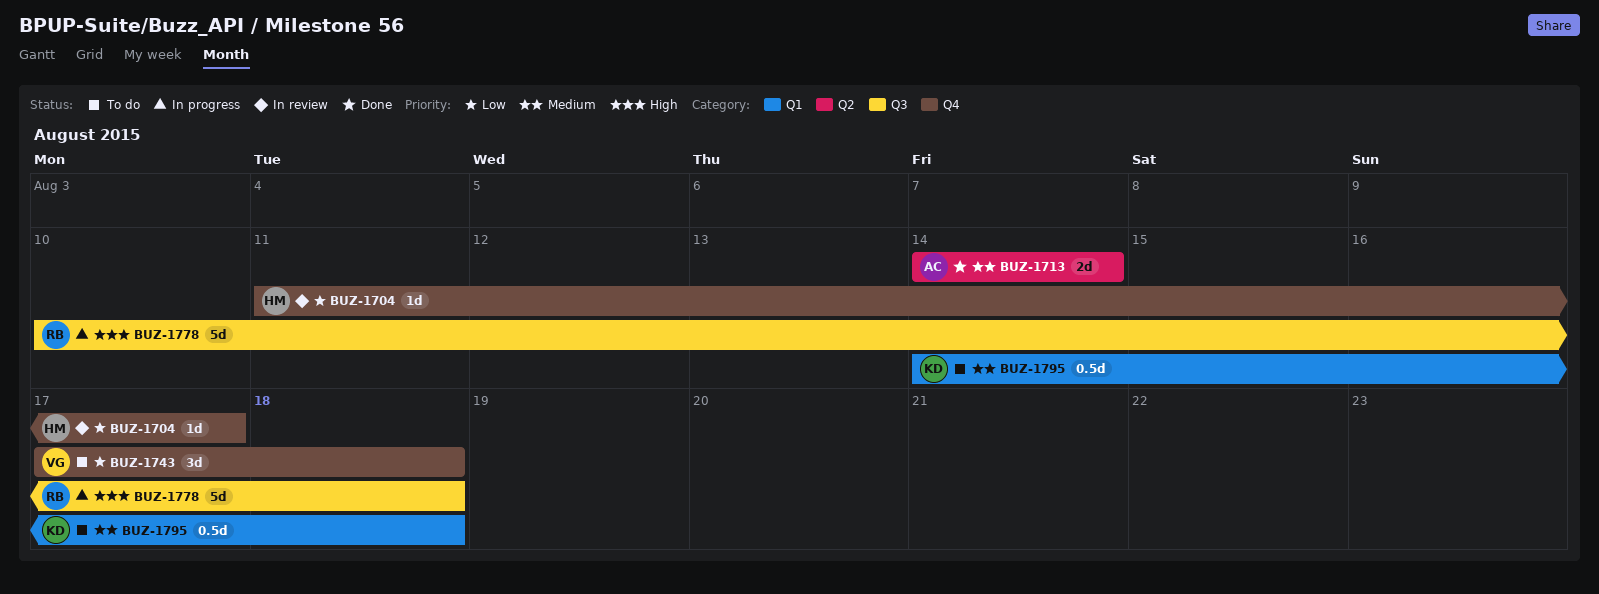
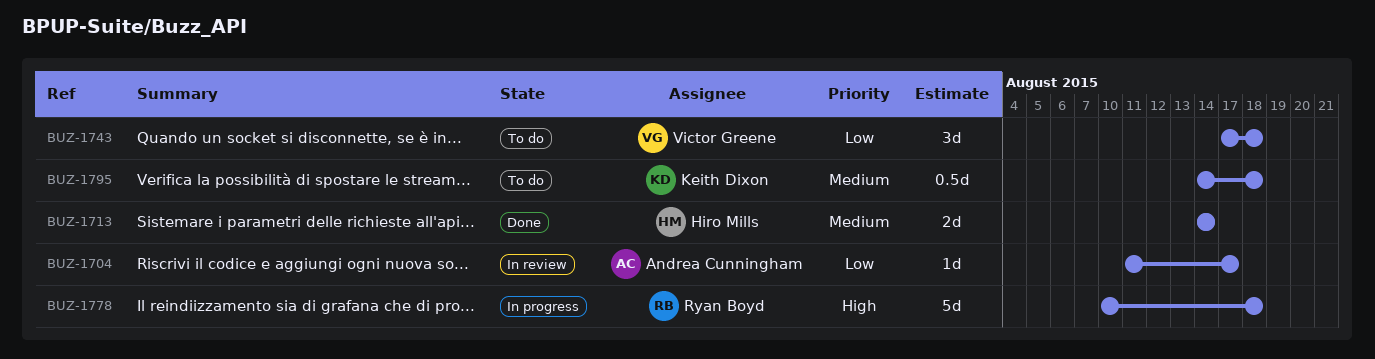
BUZ-1704, owner: Hiro Mills -> Andrea Cunningham
BUZ-1713, owner: Andrea Cunningham -> Hiro Mills

